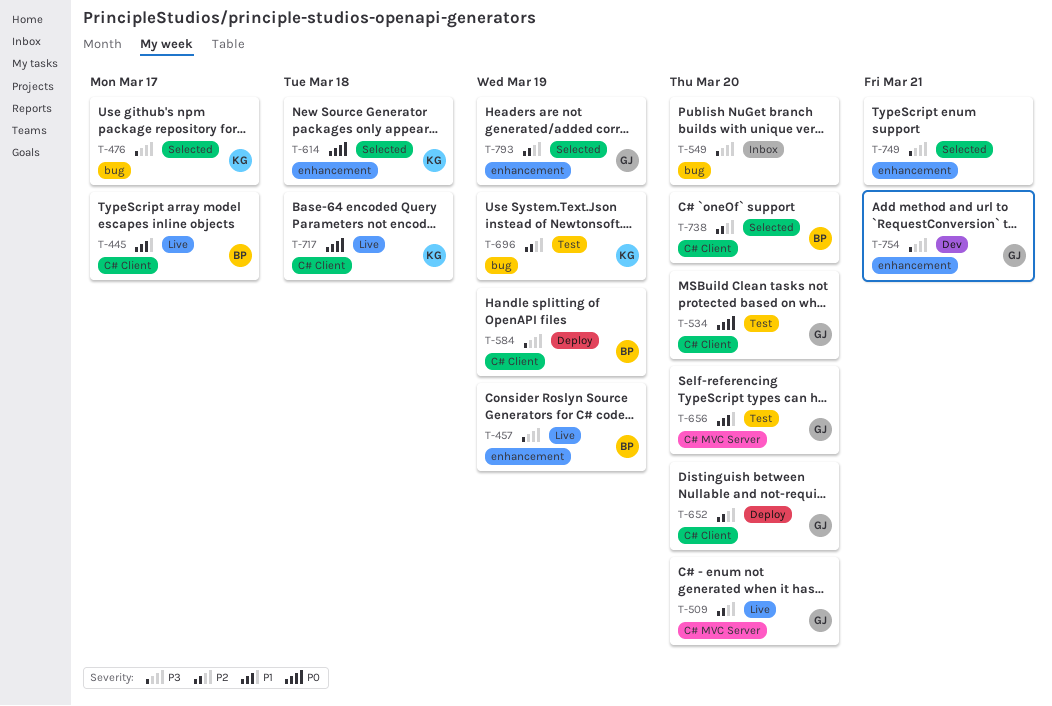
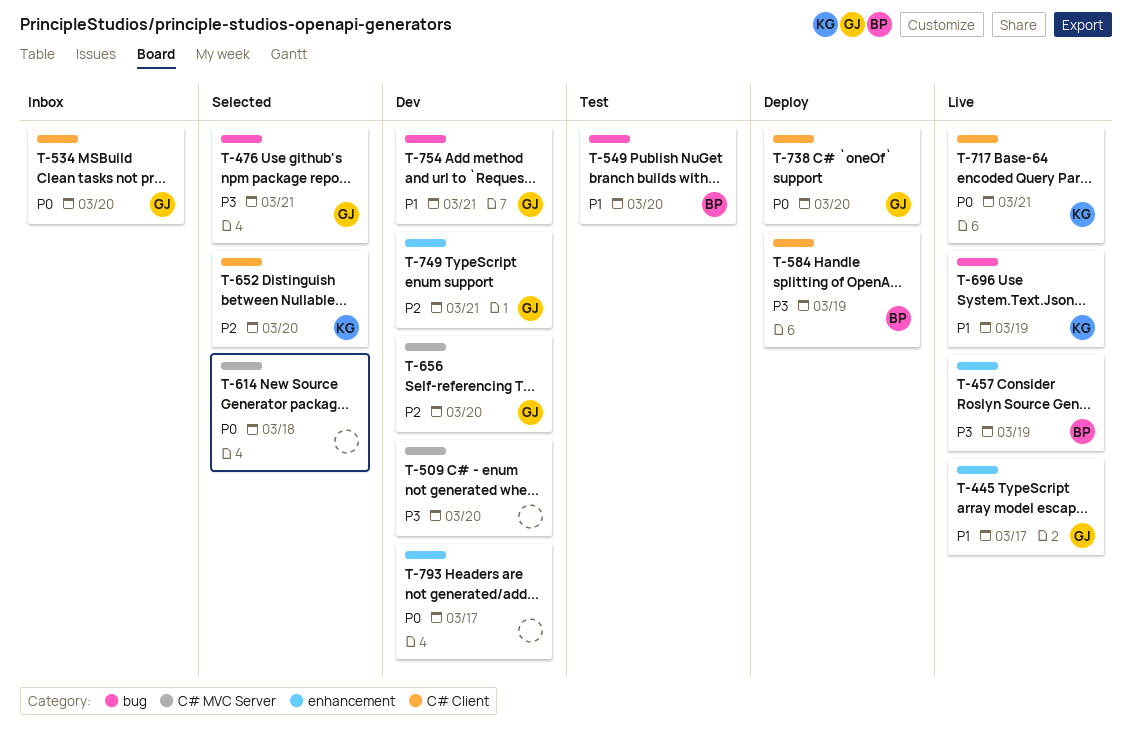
T-445, owner: BP -> GJ
T-445, label: C# Client -> enhancement
T-476, owner: KG -> GJ
T-476, due: Mar 17 -> Mar 21
T-509, status: Live -> Dev
T-509, owner: GJ -> none
T-509, priority: P2 -> P3
T-534, status: Test -> Inbox
T-549, status: Inbox -> Test
T-549, owner: none -> BP
T-549, priority: P3 -> P1
T-614, owner: KG -> none
T-614, label: enhancement -> C# MVC Server
T-652, status: Deploy -> Selected
T-652, owner: GJ -> KG
T-656, status: Test -> Dev
T-656, priority: P1 -> P2
T-696, status: Test -> Live
T-696, priority: P2 -> P1
T-717, due: Mar 18 -> Mar 21
T-738, status: Selected -> Deploy
T-738, owner: BP -> GJ
T-738, priority: P2 -> P0
T-749, status: Selected -> Dev
T-749, owner: none -> GJ
T-749, priority: P3 -> P2
T-754, priority: P3 -> P1
T-754, label: enhancement -> bug
T-793, status: Selected -> Dev
T-793, owner: GJ -> none
T-793, priority: P2 -> P0
T-793, due: Mar 19 -> Mar 17

